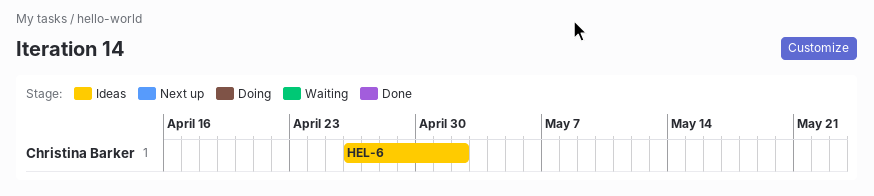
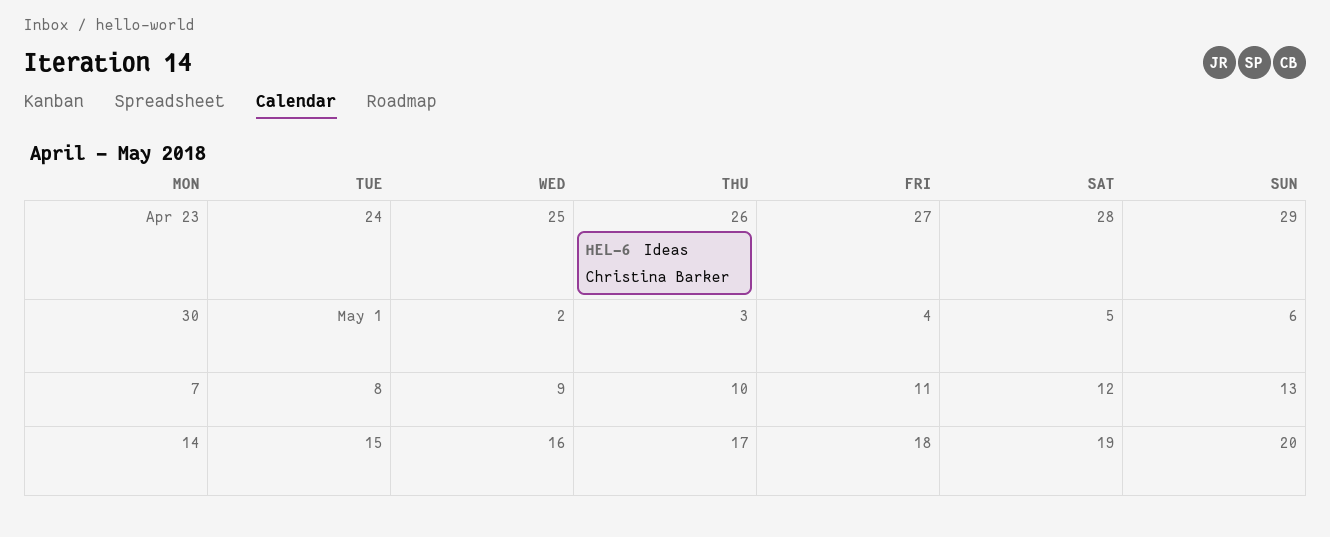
HEL-6, due: May 2 -> Apr 26

